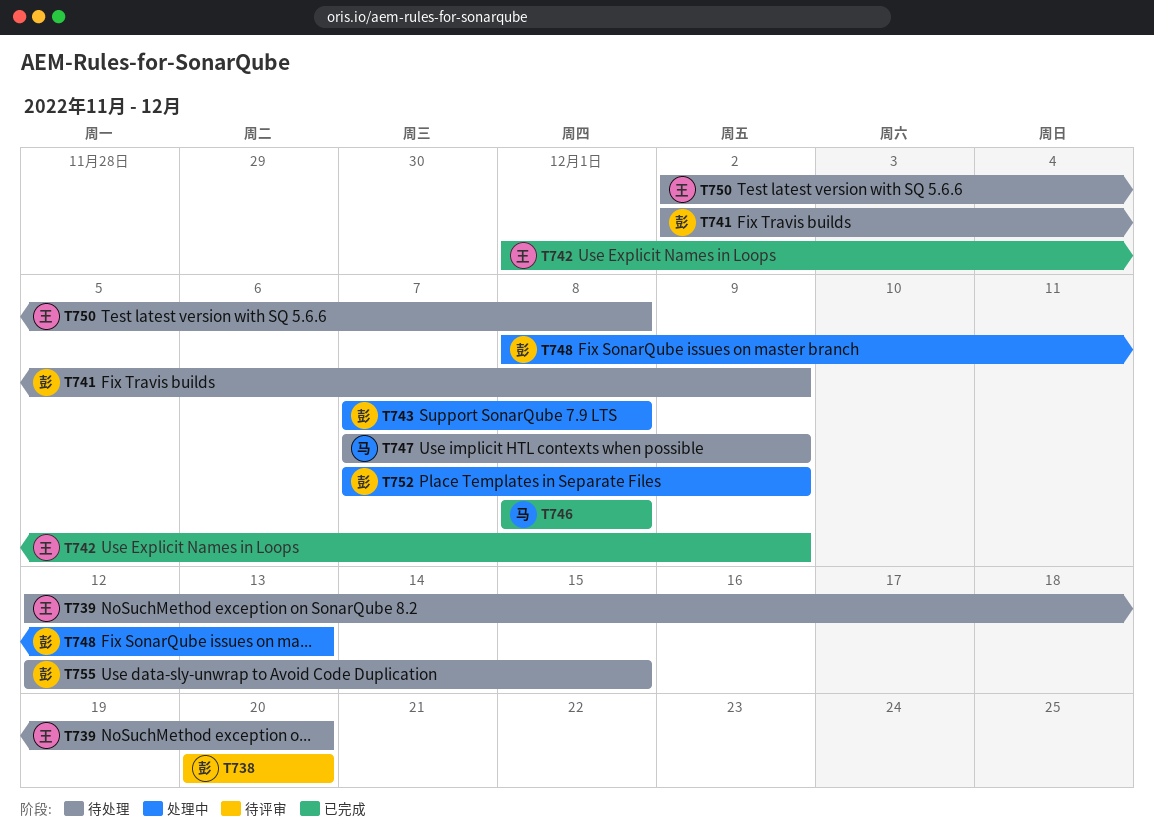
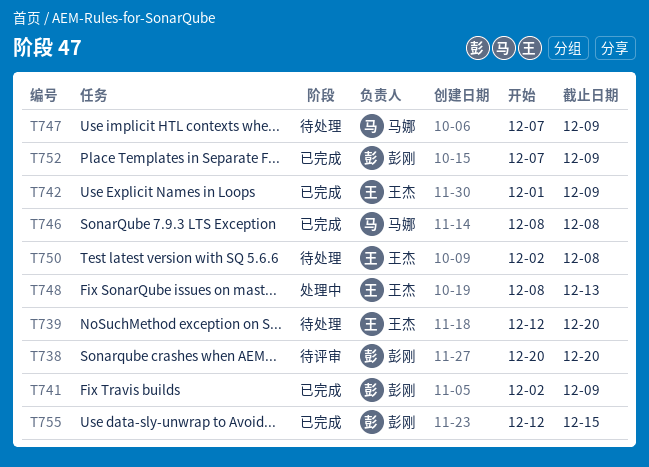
T741, status: 待处理 -> 已完成
T743: present -> none
T748, owner: 彭刚 -> 王杰
T752, status: 处理中 -> 已完成
T755, status: 待处理 -> 已完成

